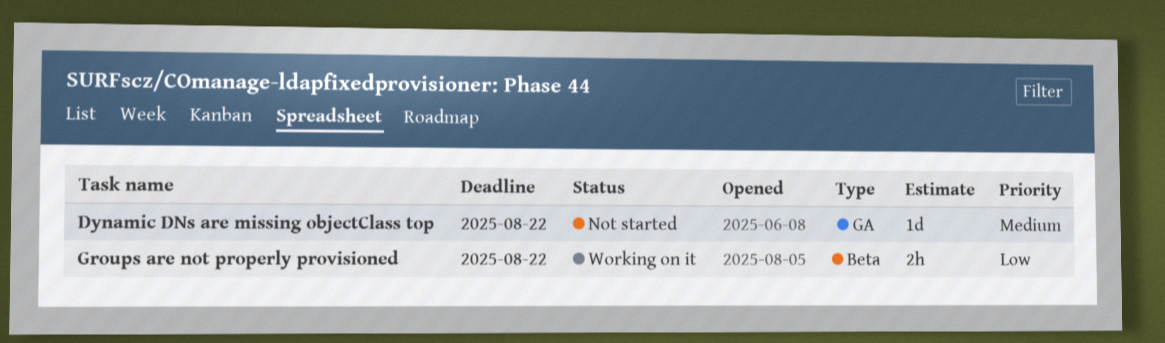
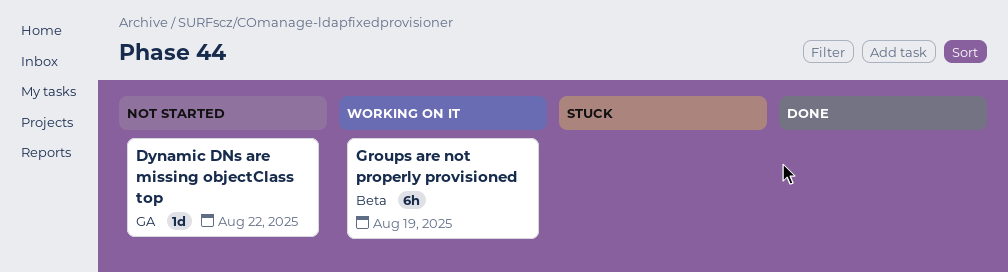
Groups are not properly provisioned, estimate: 2h -> 6h
Groups are not properly provisioned, due: Aug 22 -> Aug 19

